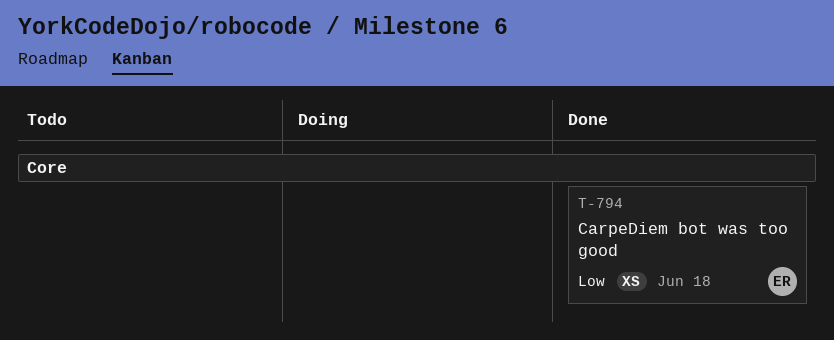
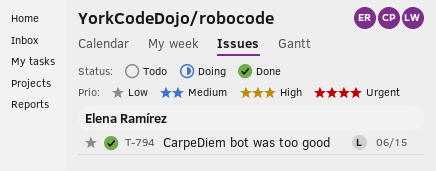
T-794, estimate: XS -> L
T-794, due: Jun 18 -> Jun 15

